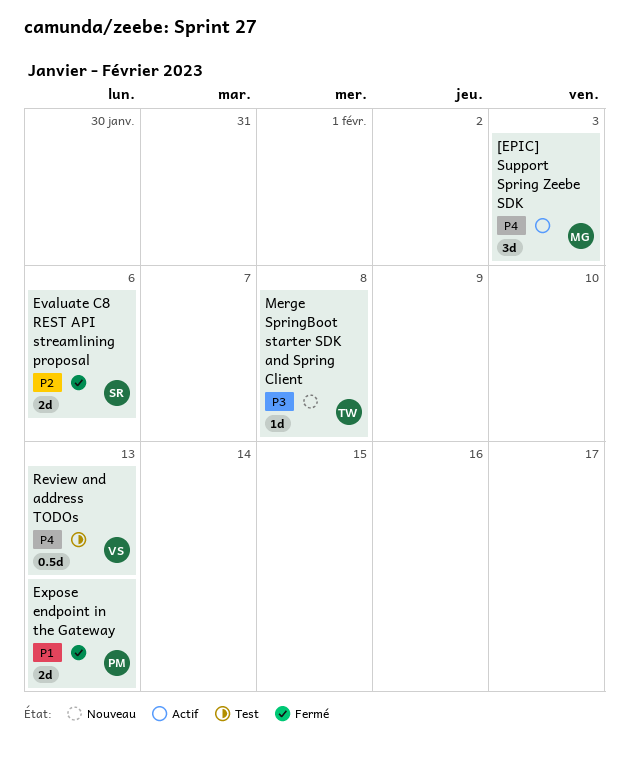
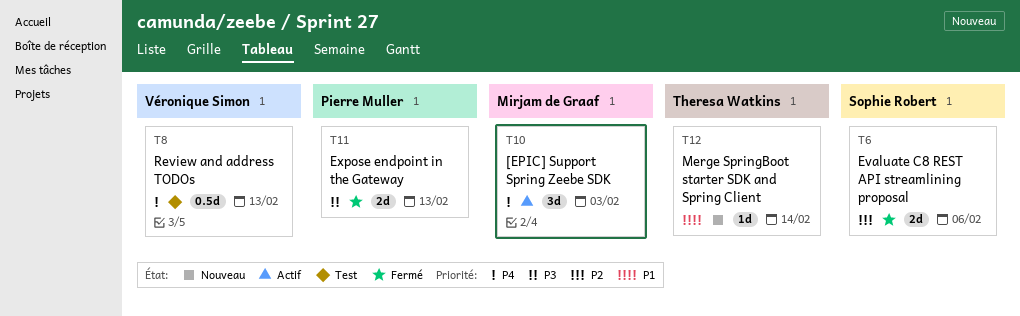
Expose endpoint in the Gateway, priority: P1 -> P3
Merge SpringBoot starter SDK and Spring Client, priority: P3 -> P1
Merge SpringBoot starter SDK and Spring Client, due: Feb 8 -> Feb 14

